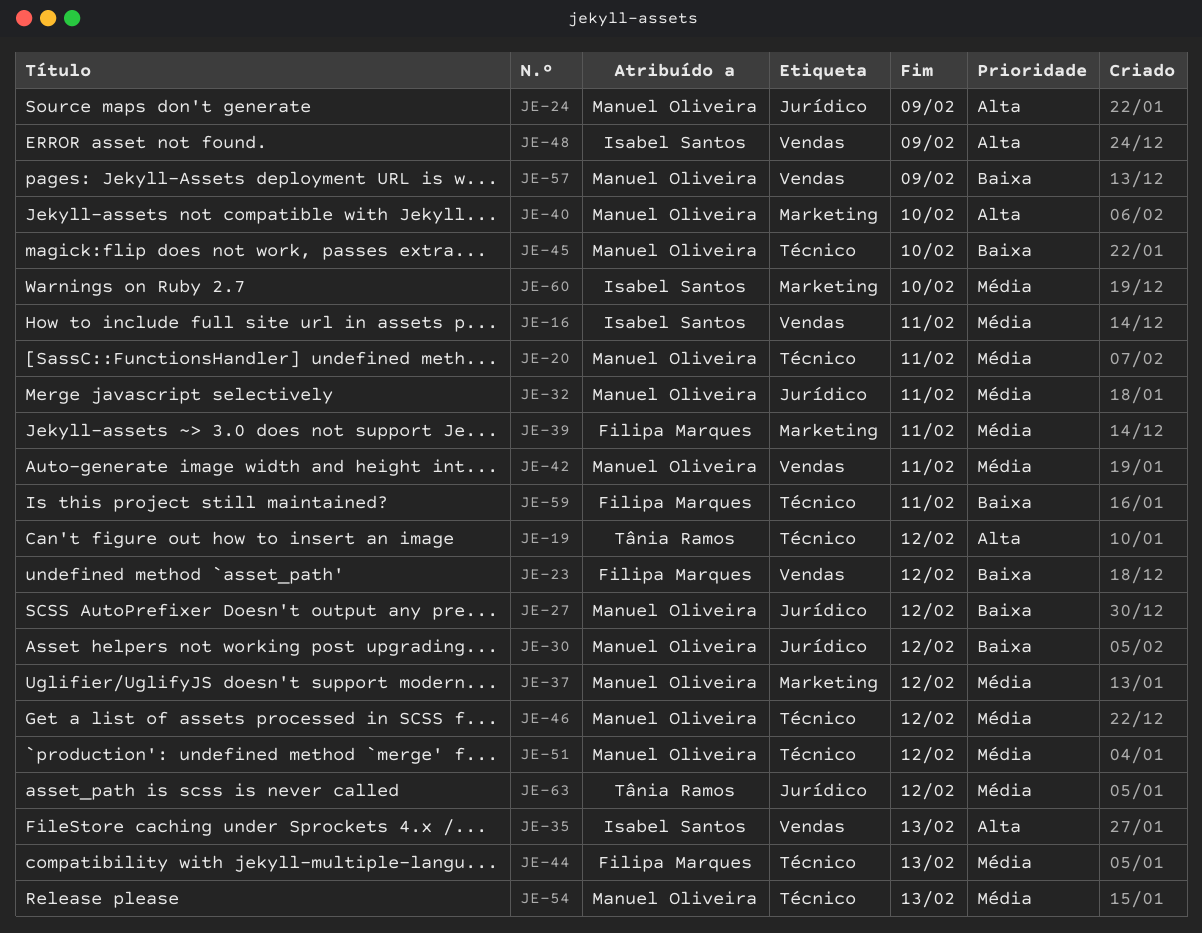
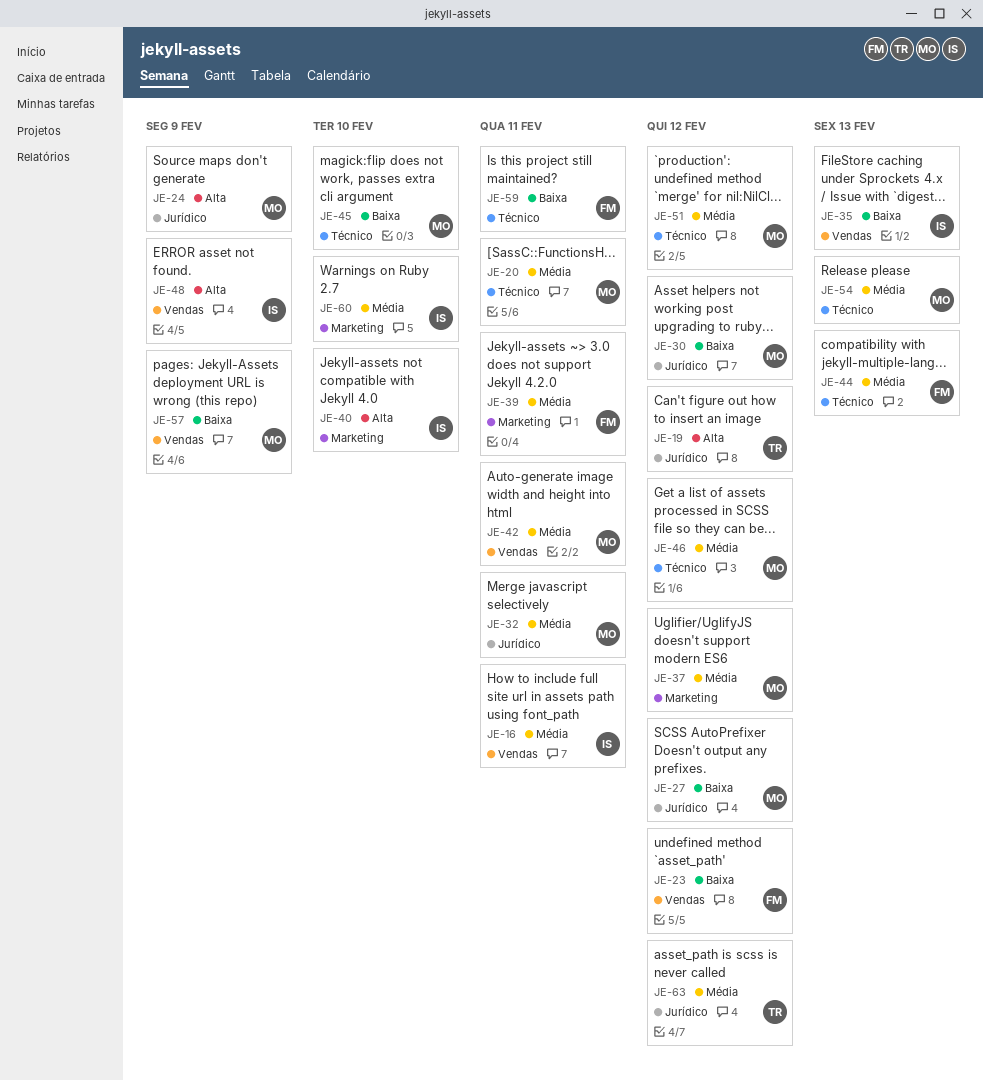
JE-19, label: Técnico -> Jurídico
JE-35, priority: Alta -> Baixa
JE-40, owner: Manuel Oliveira -> Isabel Santos

